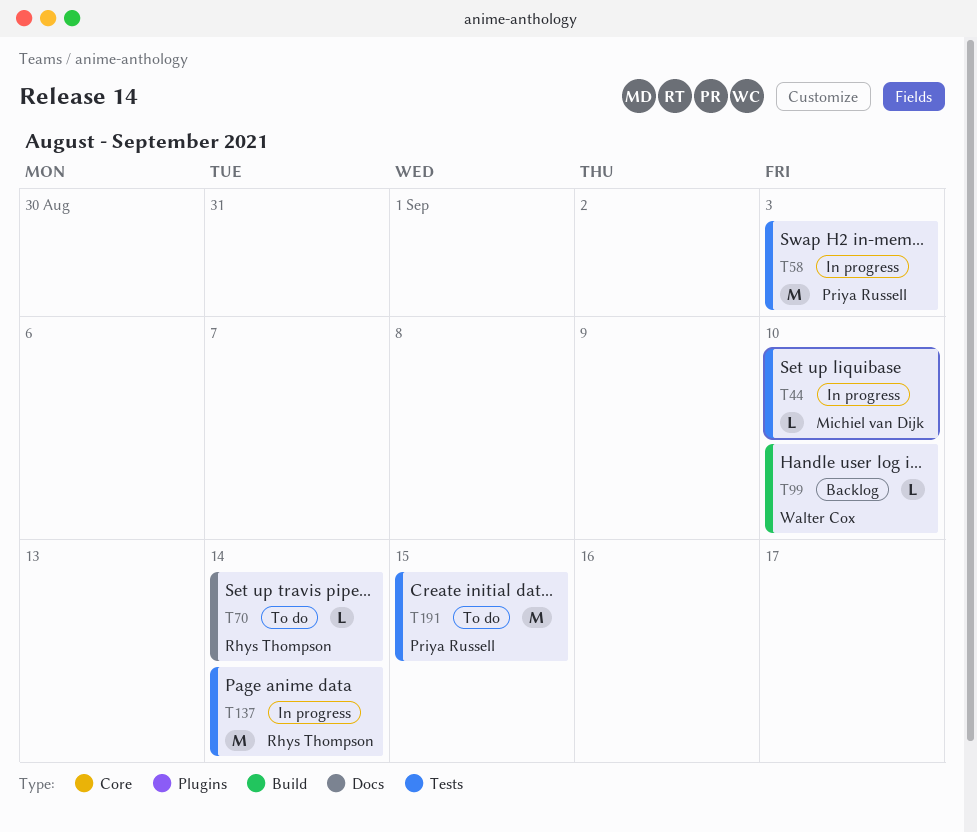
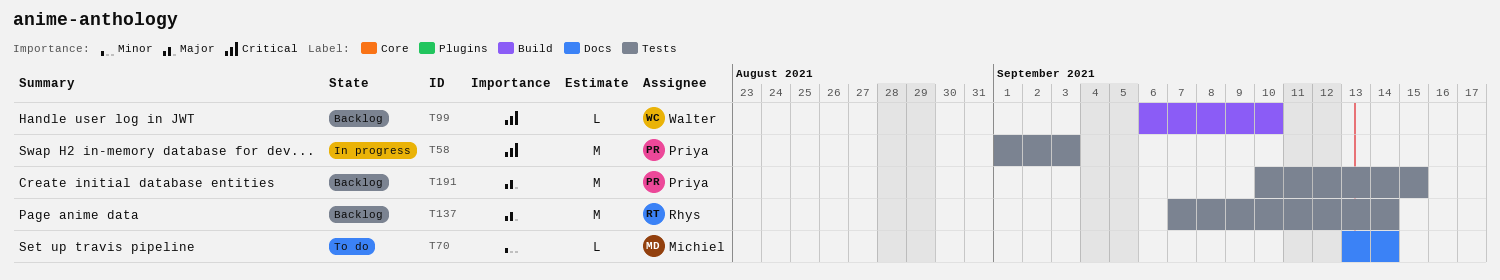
T44: present -> none
T70, owner: Rhys Thompson -> Michiel van Dijk
T137, status: In progress -> Backlog
T191, status: To do -> Backlog

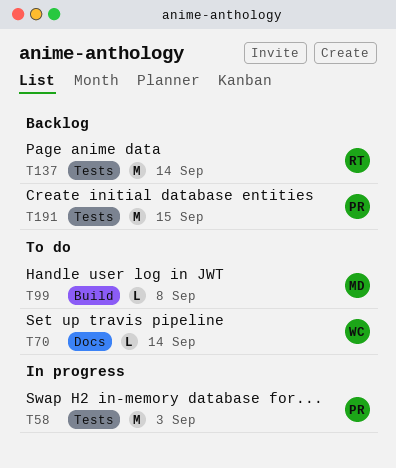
T70, owner: Michiel -> Walter
T99, status: Backlog -> To do
T99, owner: Walter -> Michiel
T99, due: Sep 10 -> Sep 8

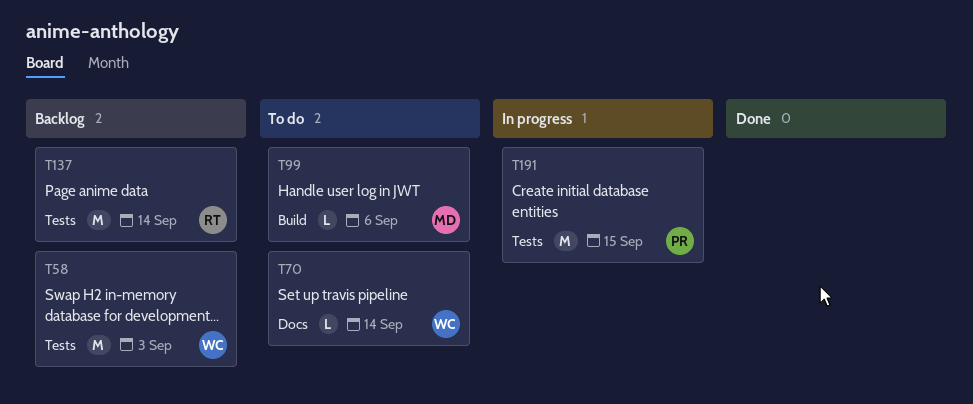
T58, status: In progress -> Backlog
T58, owner: PR -> WC
T99, due: Sep 8 -> Sep 6
T191, status: Backlog -> In progress

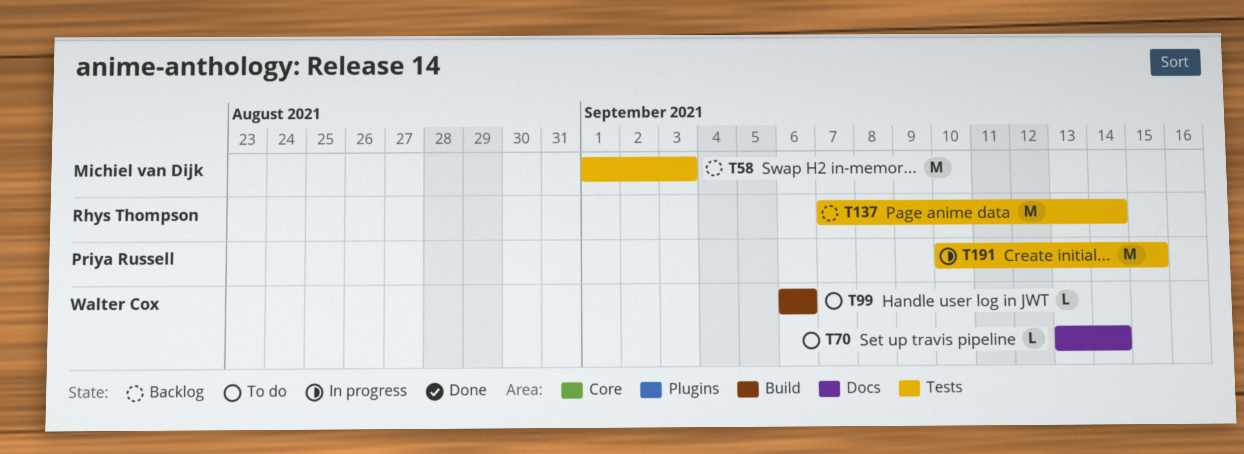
T58, owner: Walter Cox -> Michiel van Dijk
T99, owner: Michiel van Dijk -> Walter Cox

